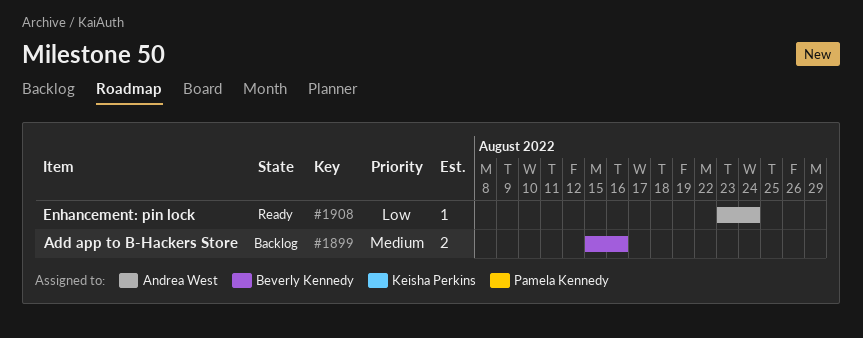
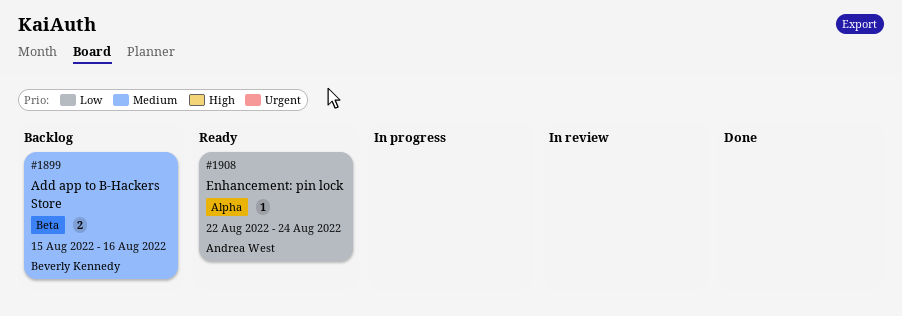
#1908, start: Aug 23 -> Aug 22

